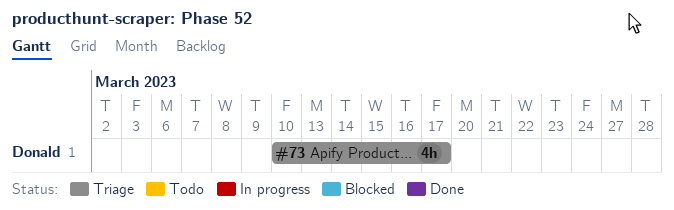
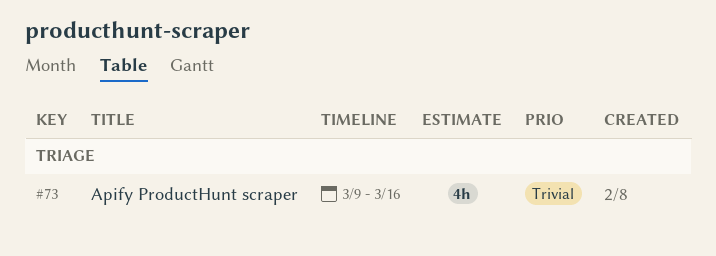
#73, start: Mar 10 -> Mar 9
#73, due: Mar 17 -> Mar 16

